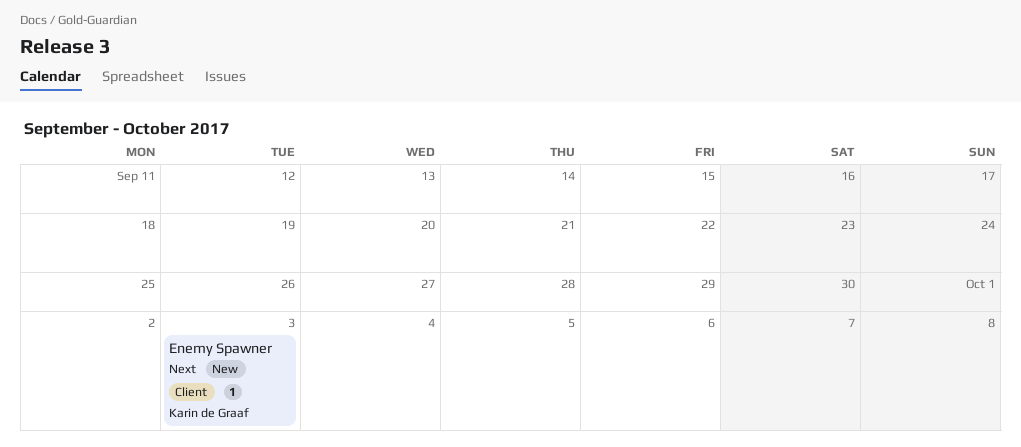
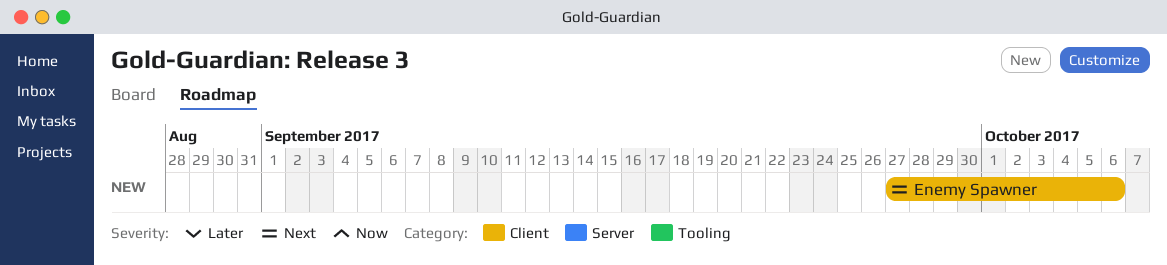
Enemy Spawner, due: Oct 3 -> Oct 6

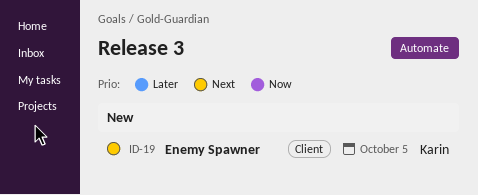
Enemy Spawner, due: Oct 6 -> Oct 5

